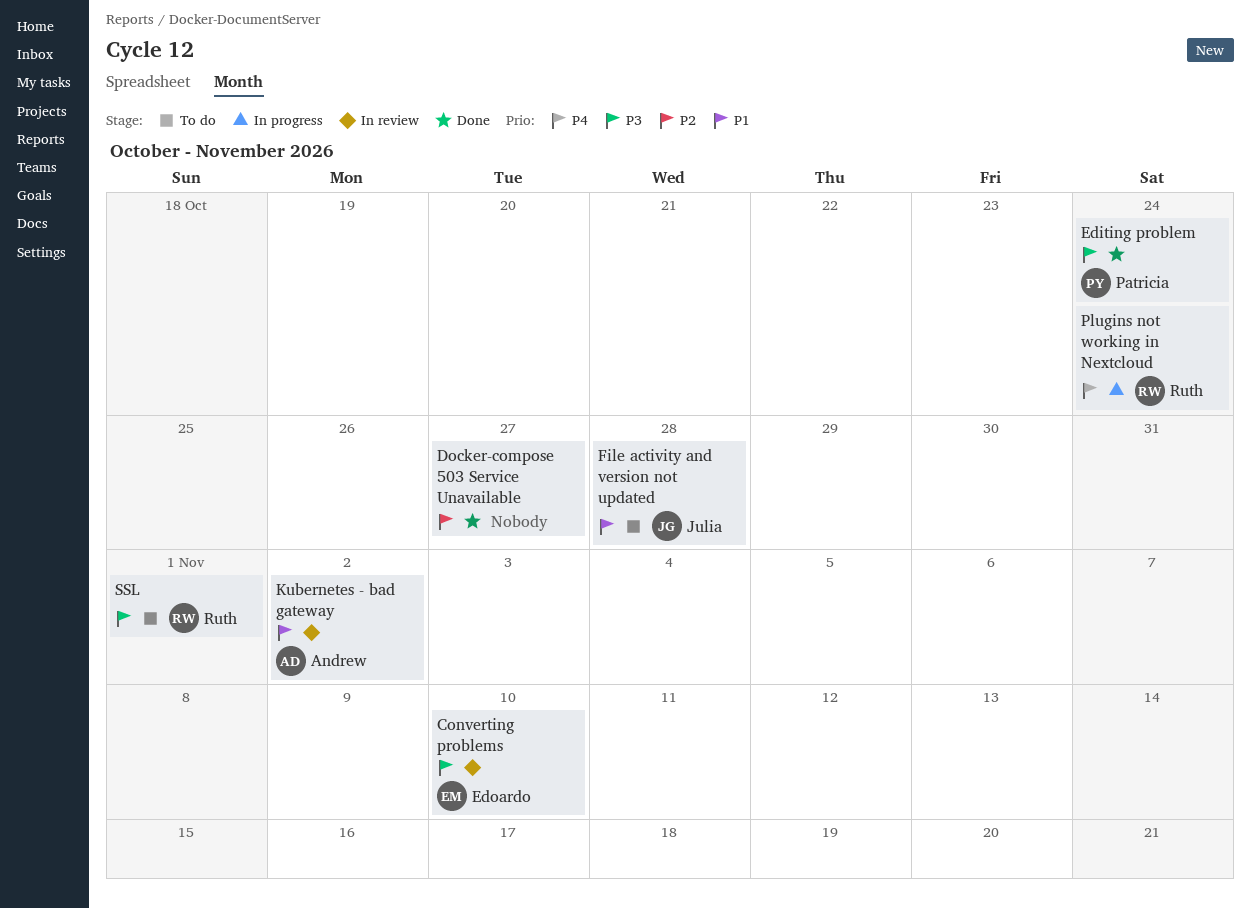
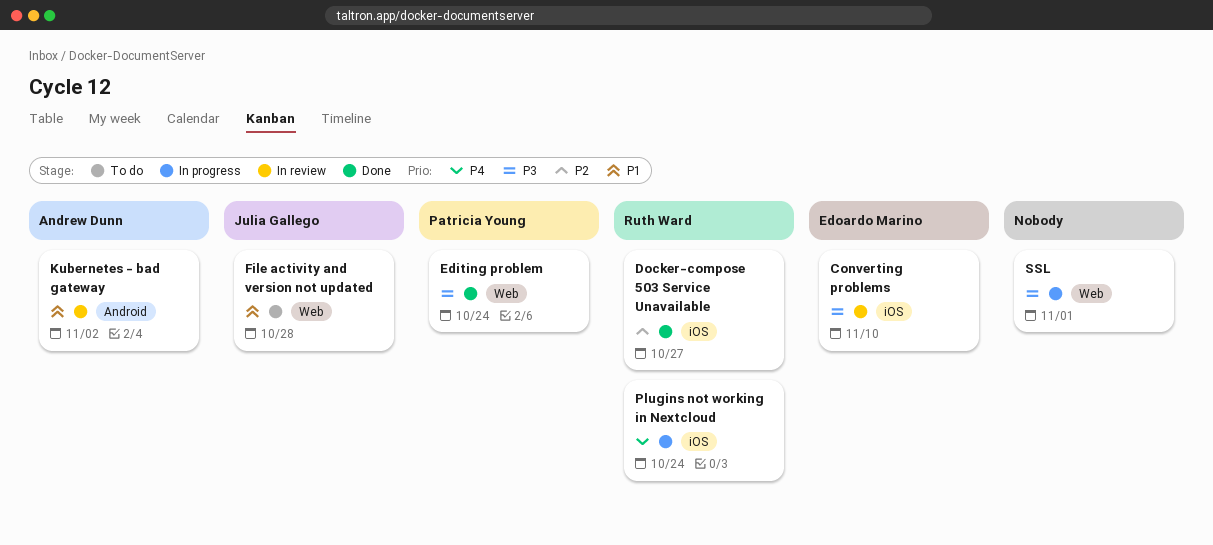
Docker-compose 503 Service Unavailable, owner: none -> Ruth Ward
SSL, status: To do -> In progress
SSL, owner: Ruth Ward -> none

